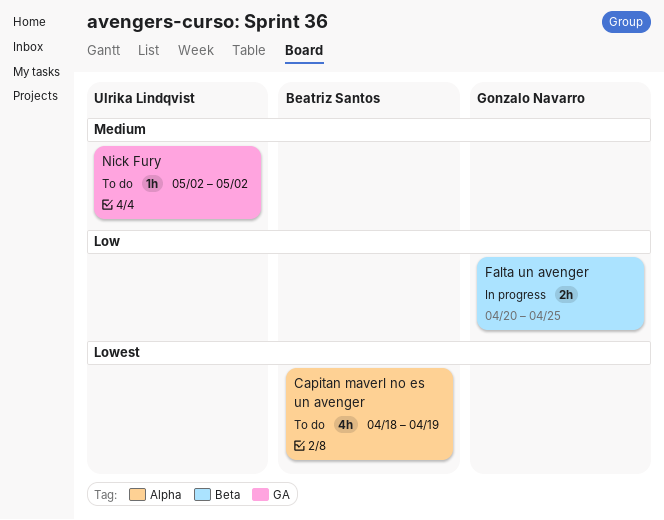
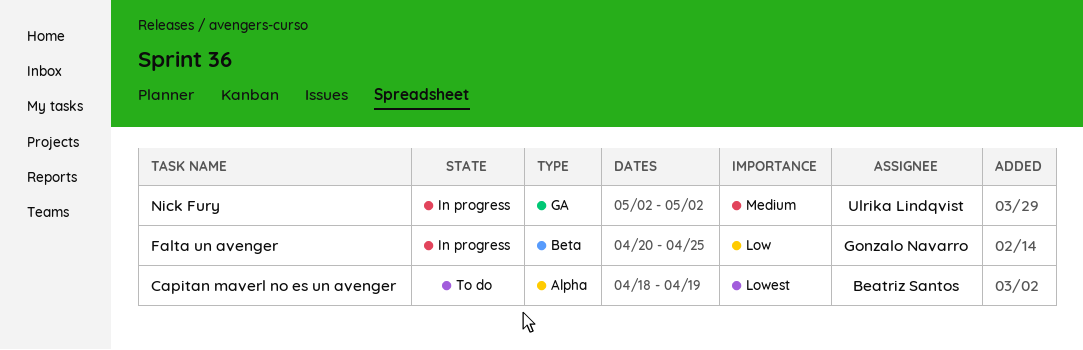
Nick Fury, status: To do -> In progress

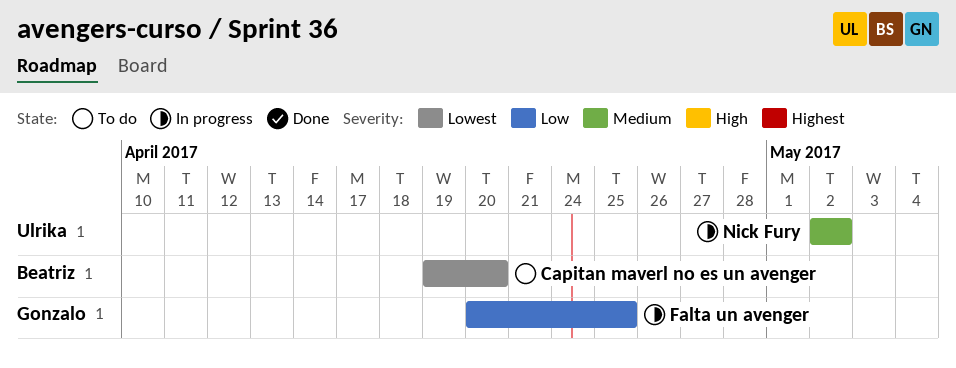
Capitan maverl no es un avenger, start: Apr 18 -> Apr 19
Capitan maverl no es un avenger, due: Apr 19 -> Apr 20

